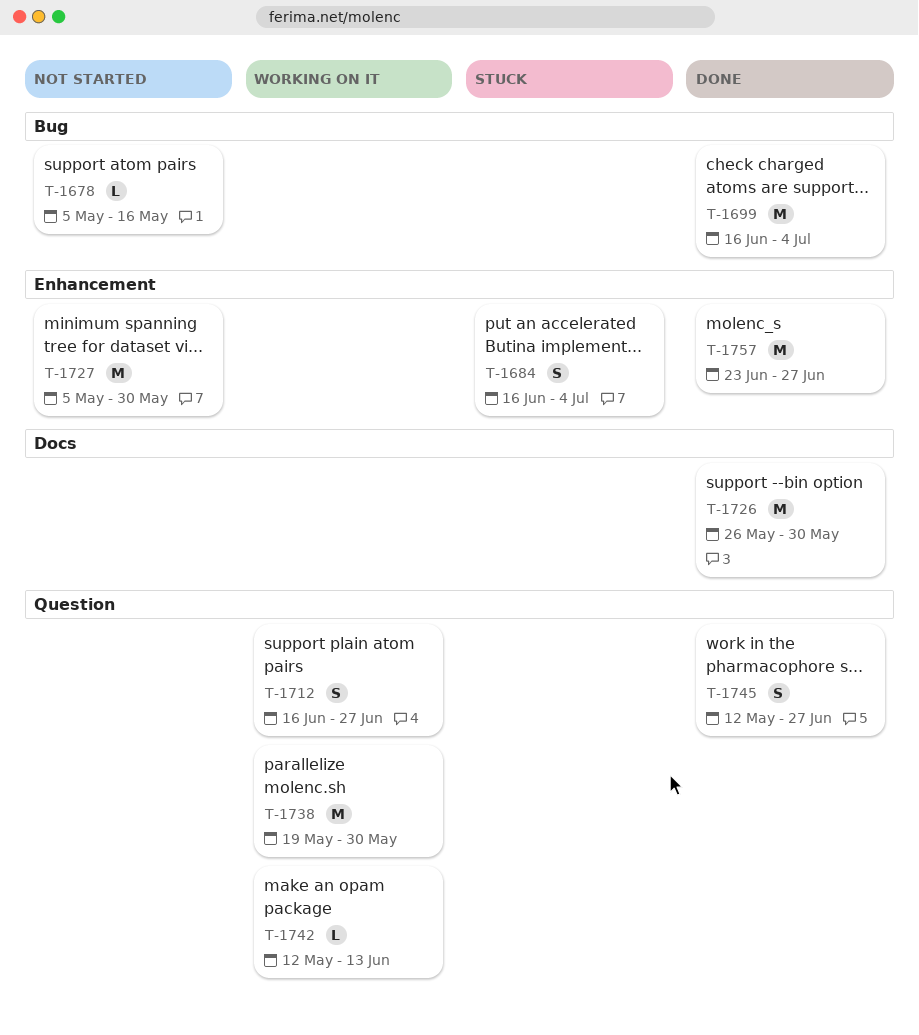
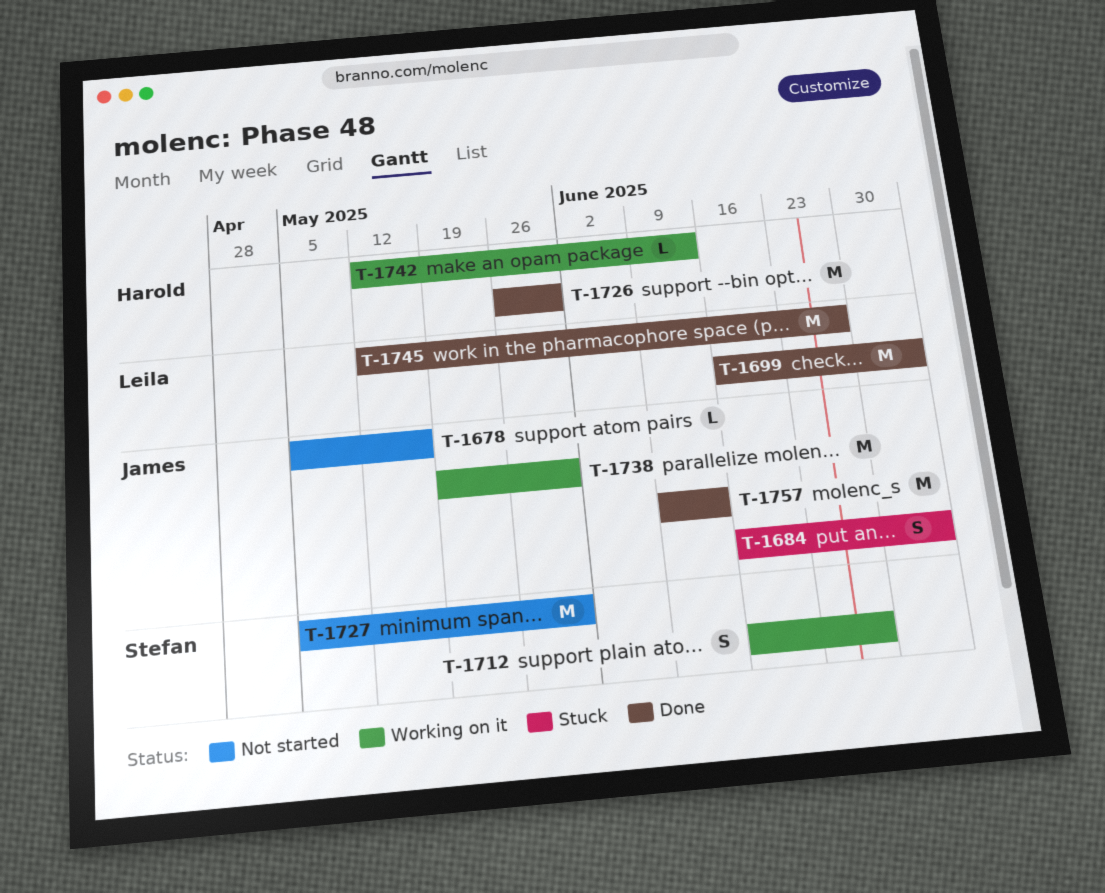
T-1745, estimate: S -> M
T-1757, start: Jun 23 -> Jun 9
T-1757, due: Jun 27 -> Jun 13

